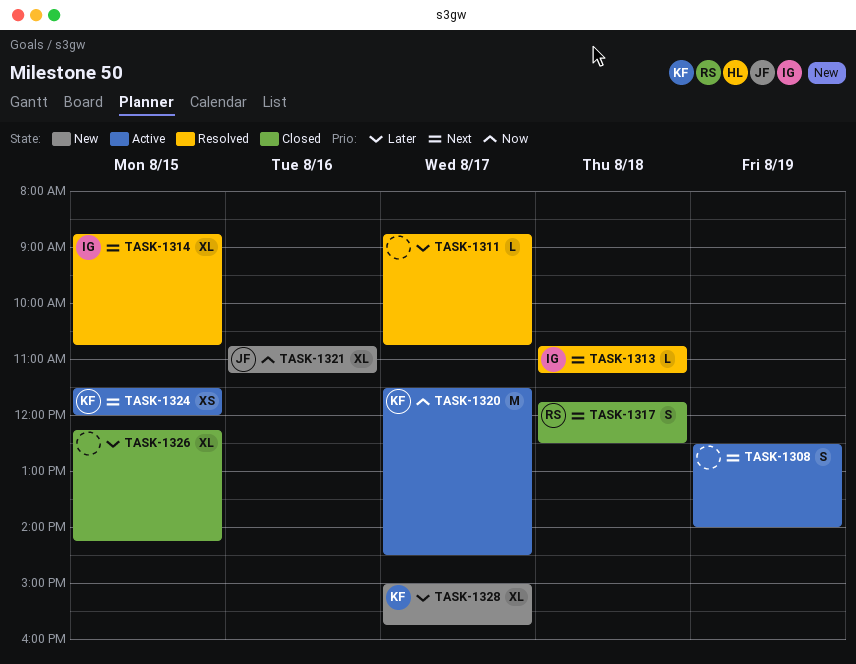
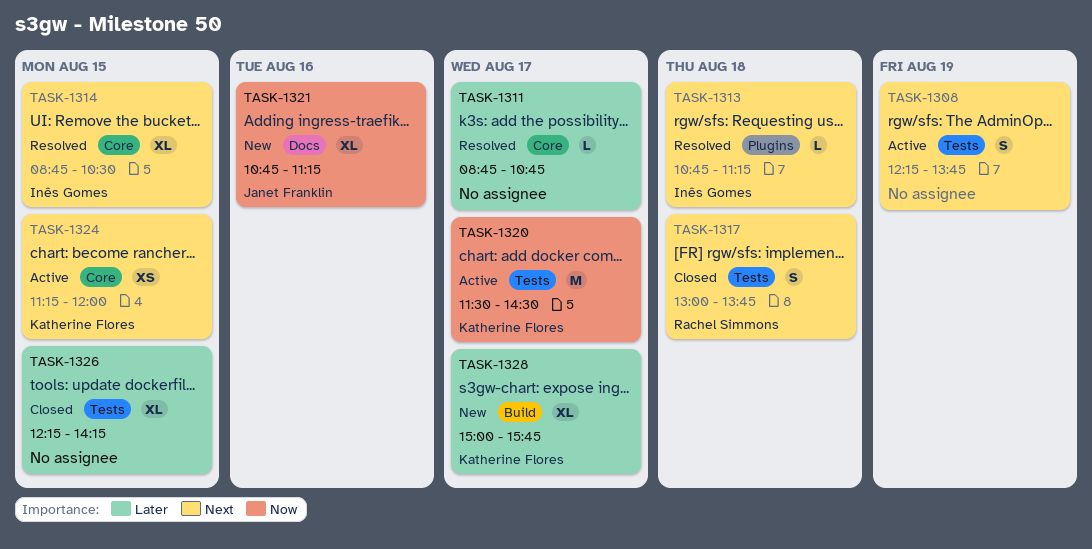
TASK-1308, begins: 12:30 -> 12:15
TASK-1308, ends: 14:00 -> 13:45
TASK-1314, ends: 10:45 -> 10:30
TASK-1317, begins: 11:45 -> 13:00
TASK-1317, ends: 12:30 -> 13:45
TASK-1324, begins: 11:30 -> 11:15

